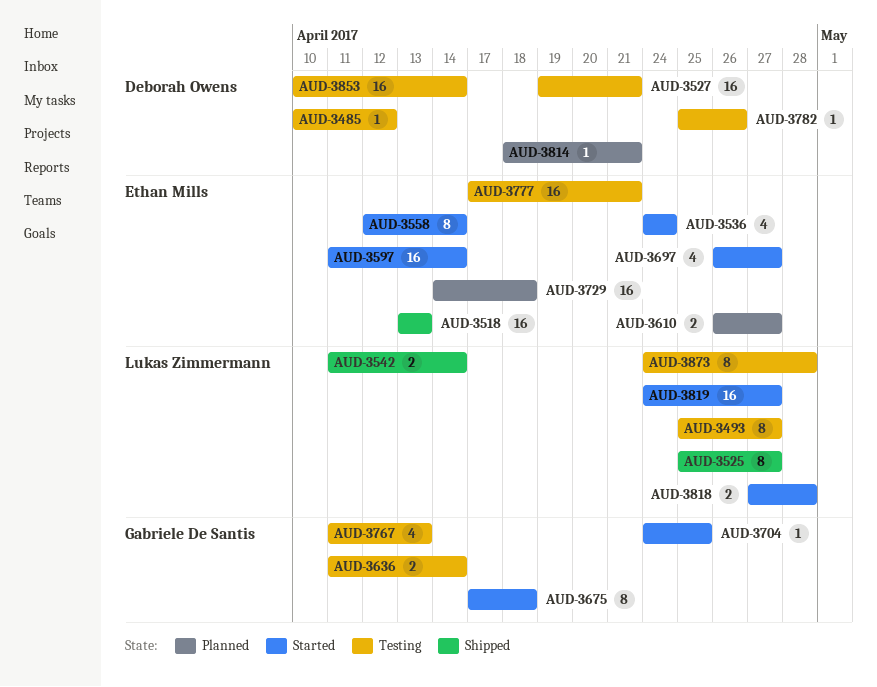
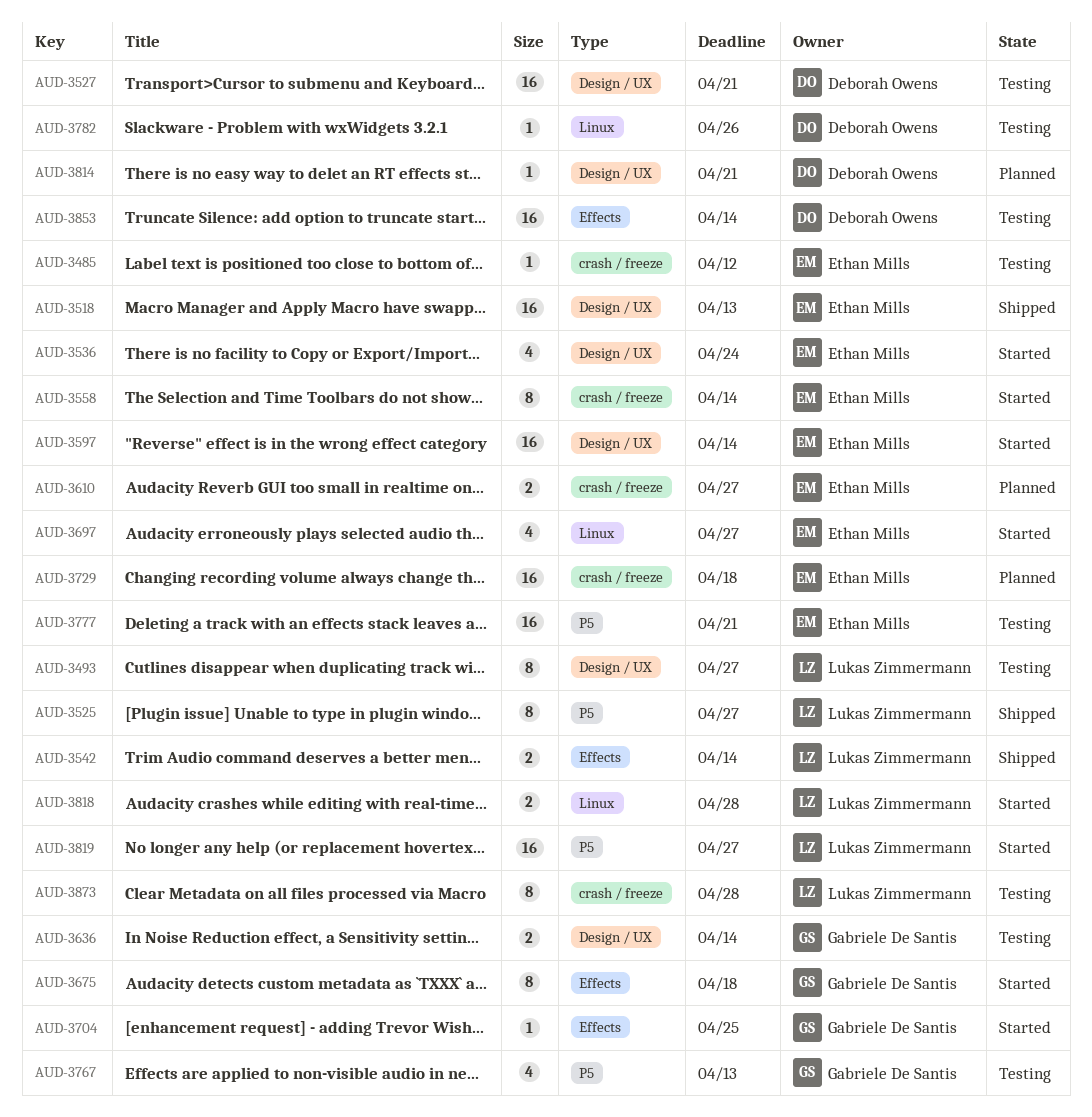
AUD-3485, owner: Deborah Owens -> Ethan Mills

